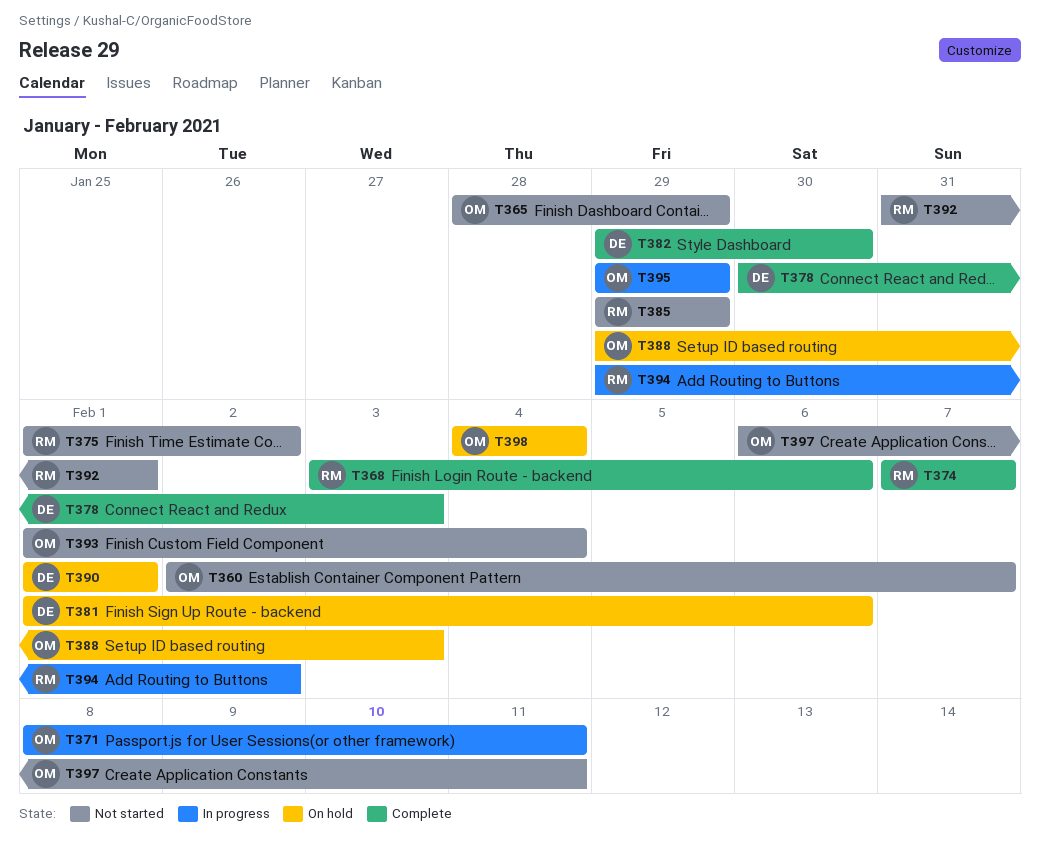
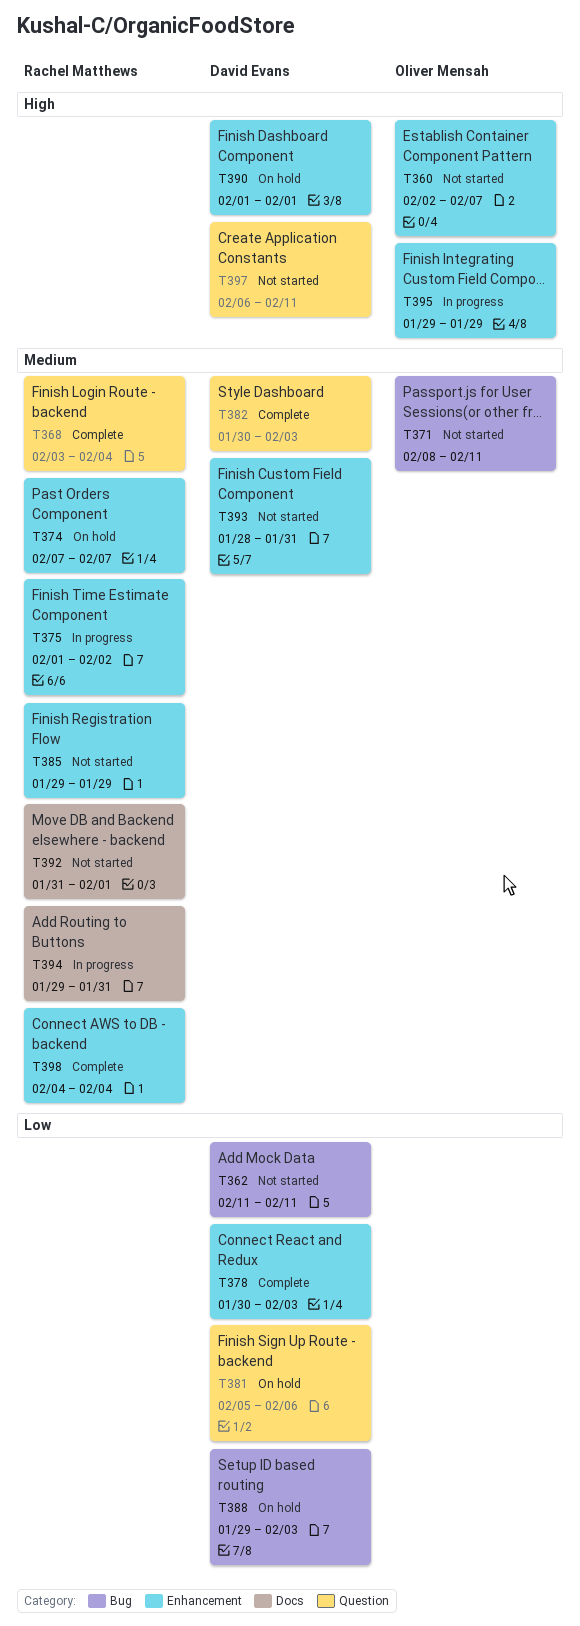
T362: none -> present
T365: present -> none
T368, due: Feb 6 -> Feb 4
T371, status: In progress -> Not started
T374, status: Complete -> On hold
T375, status: Not started -> In progress
T381, start: Feb 1 -> Feb 5
T382, start: Jan 29 -> Jan 30
T382, due: Jan 30 -> Feb 3
T388, owner: Oliver Mensah -> David Evans
T393, owner: Oliver Mensah -> David Evans
T393, start: Feb 1 -> Jan 28
T393, due: Feb 4 -> Jan 31
T394, due: Feb 2 -> Jan 31
T397, owner: Oliver Mensah -> David Evans
T398, status: On hold -> Complete
T398, owner: Oliver Mensah -> Rachel Matthews

